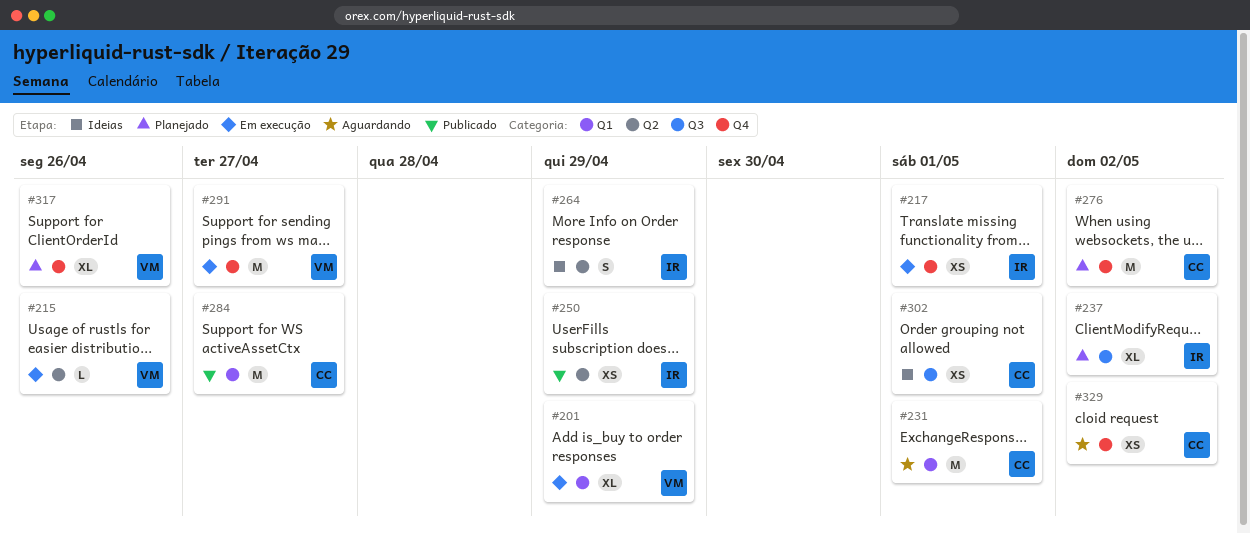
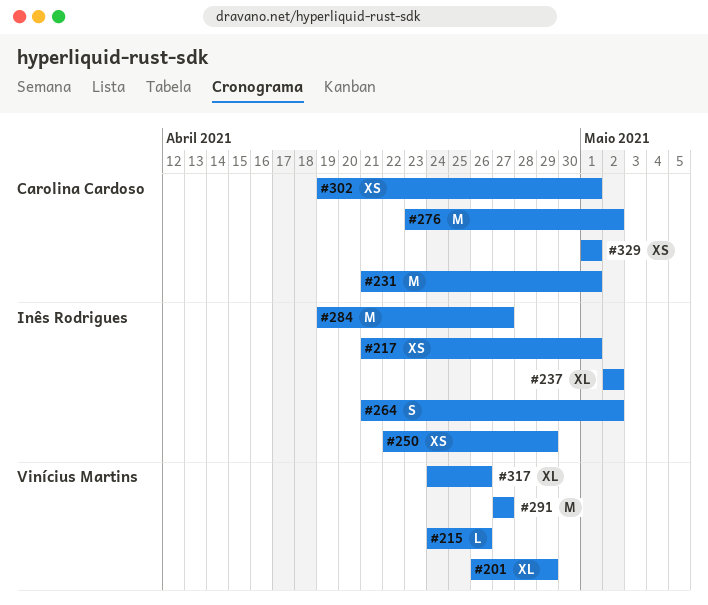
#264, due: Apr 29 -> May 2
#284, owner: Carolina Cardoso -> Inês Rodrigues
#329, due: May 2 -> May 1

